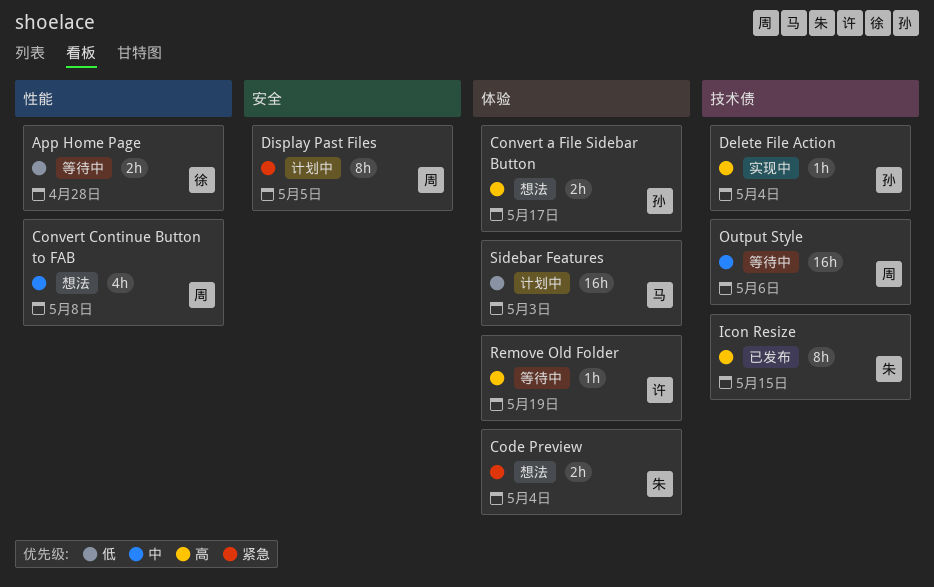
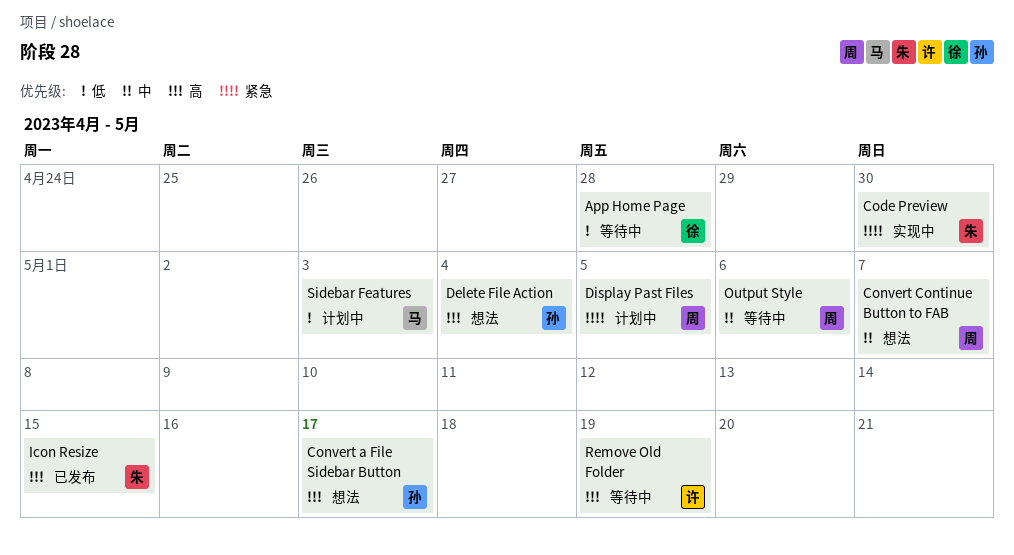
Code Preview, status: 想法 -> 实现中
Code Preview, due: May 4 -> Apr 30
Convert Continue Button to FAB, due: May 8 -> May 7
Delete File Action, status: 实现中 -> 想法

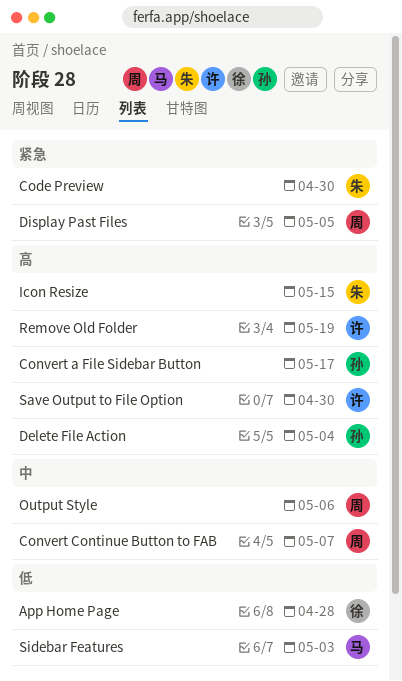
Save Output to File Option: none -> present

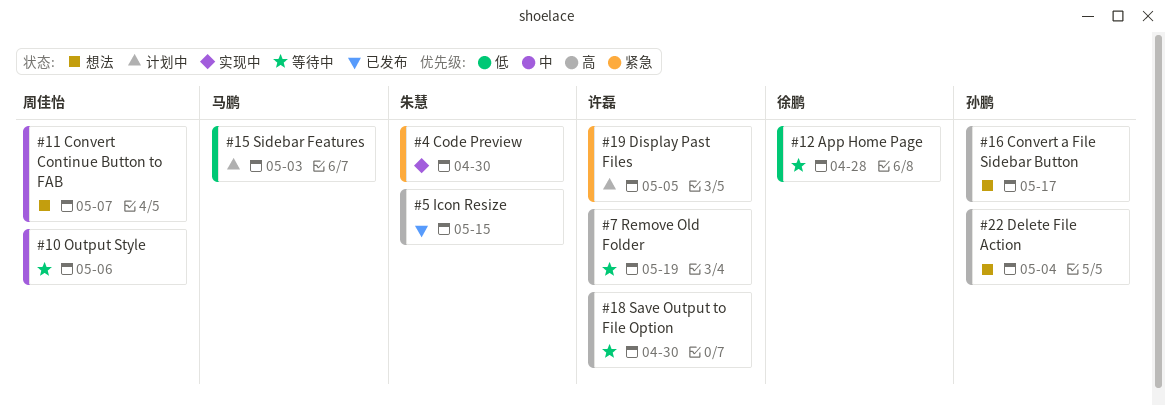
Display Past Files, owner: 周佳怡 -> 许磊

